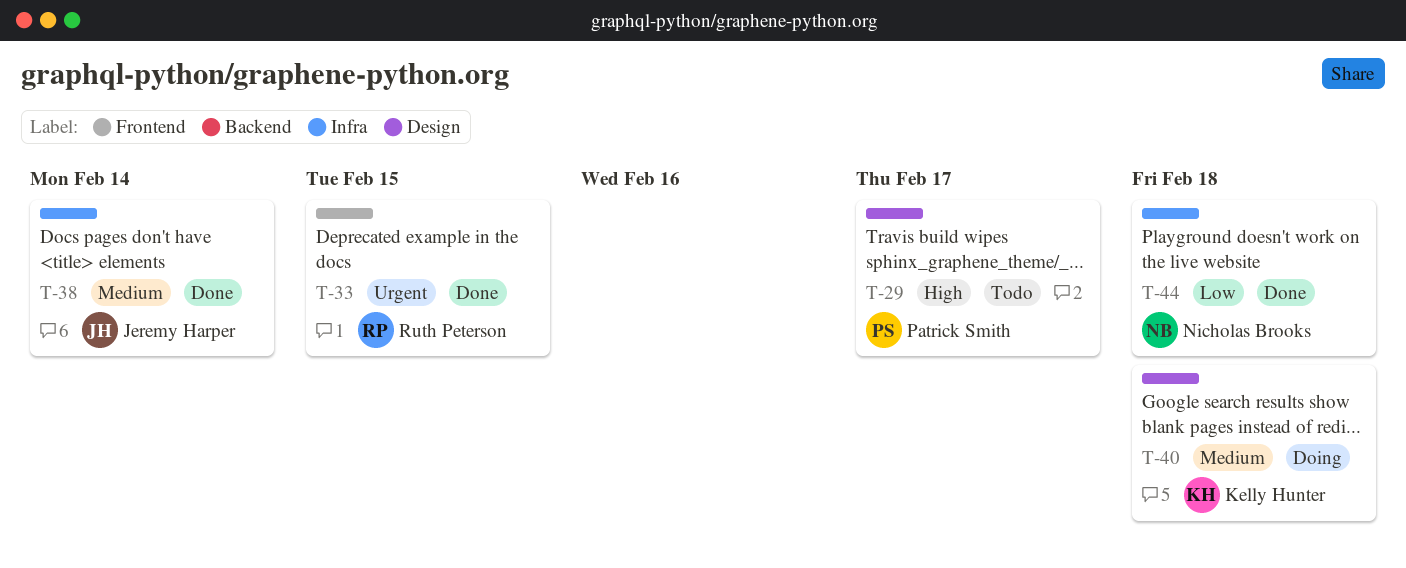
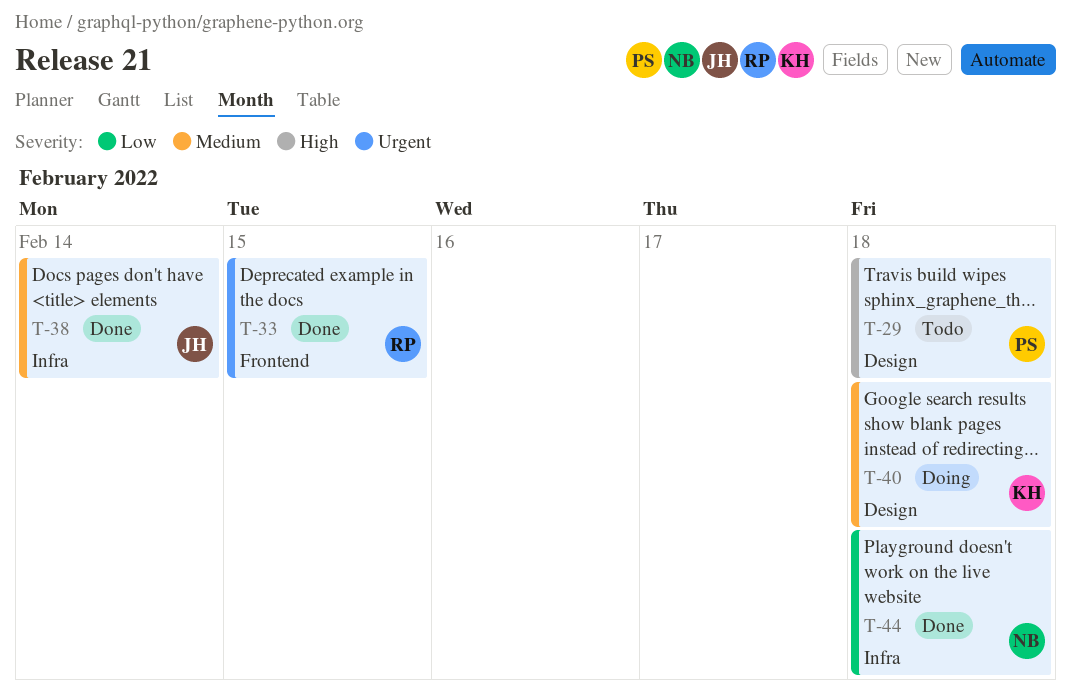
T-29, due: Feb 17 -> Feb 18

